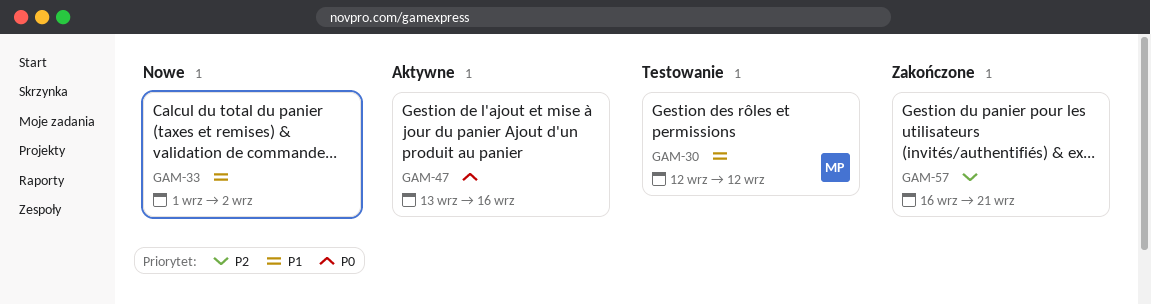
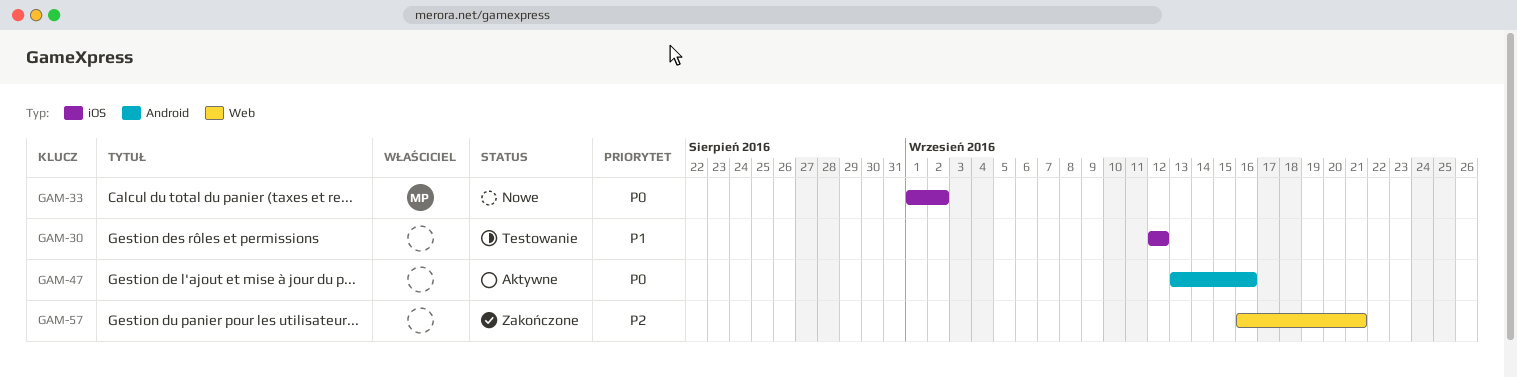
GAM-30, owner: MP -> none
GAM-33, owner: none -> MP
GAM-33, priority: P1 -> P0

